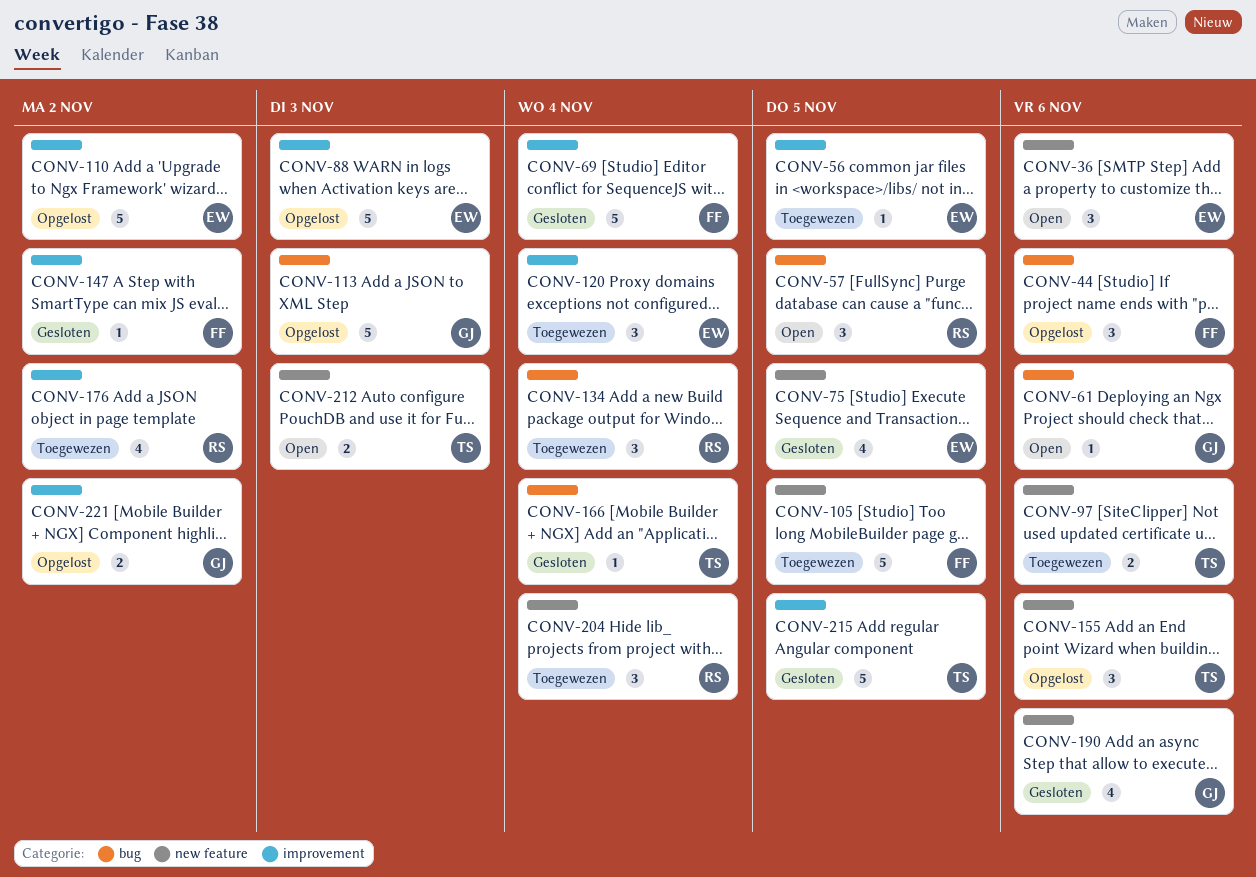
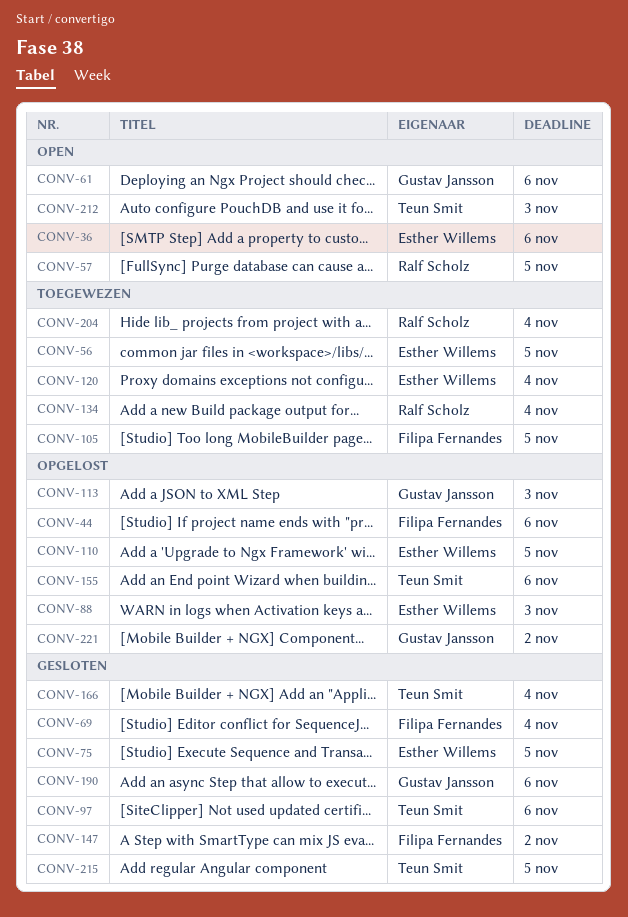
CONV-97, status: Toegewezen -> Gesloten
CONV-110, due: Nov 2 -> Nov 5
CONV-176: present -> none

